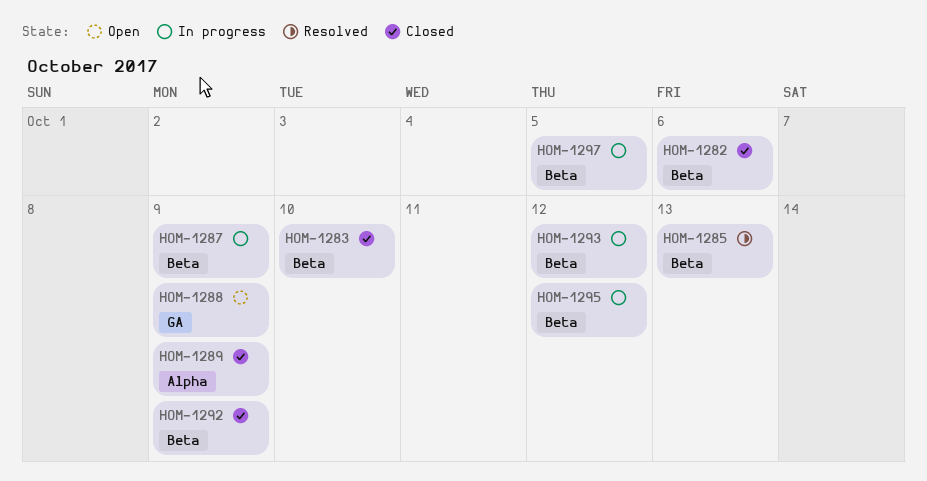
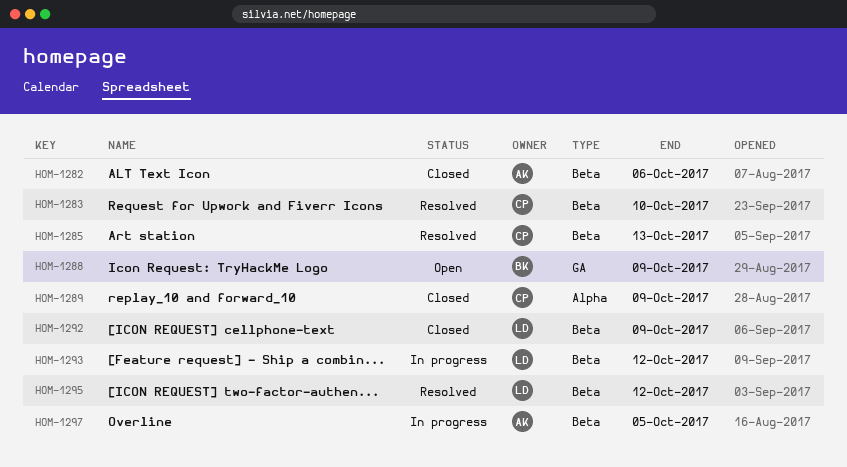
HOM-1283, status: Closed -> Resolved
HOM-1287: present -> none
HOM-1295, status: In progress -> Resolved

